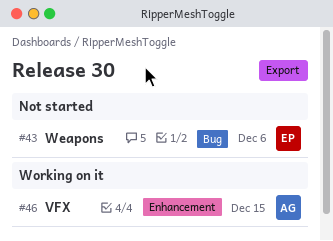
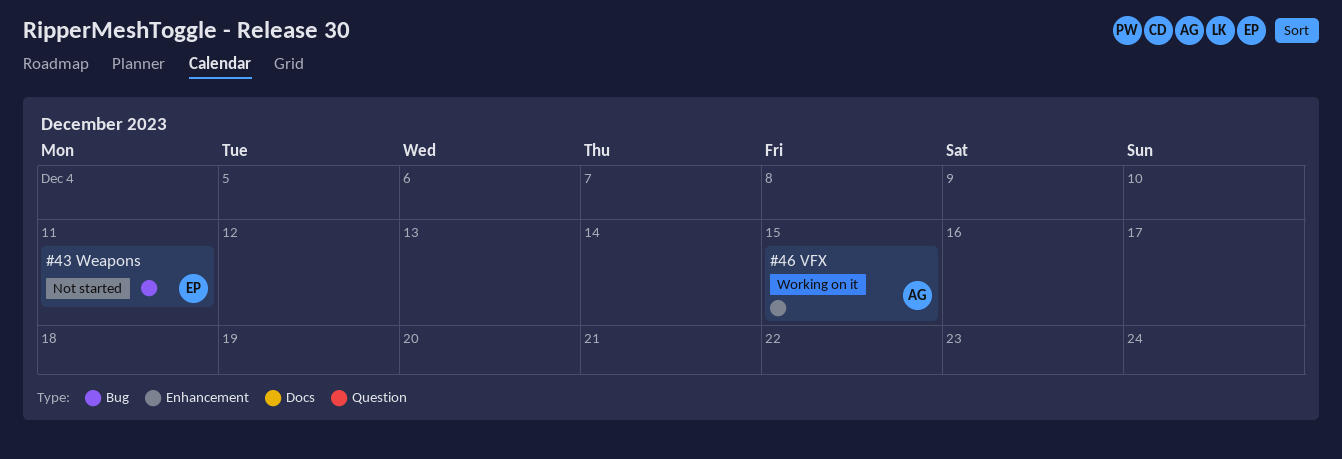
#43, due: Dec 6 -> Dec 11

